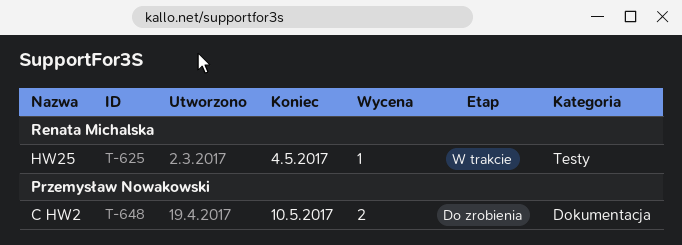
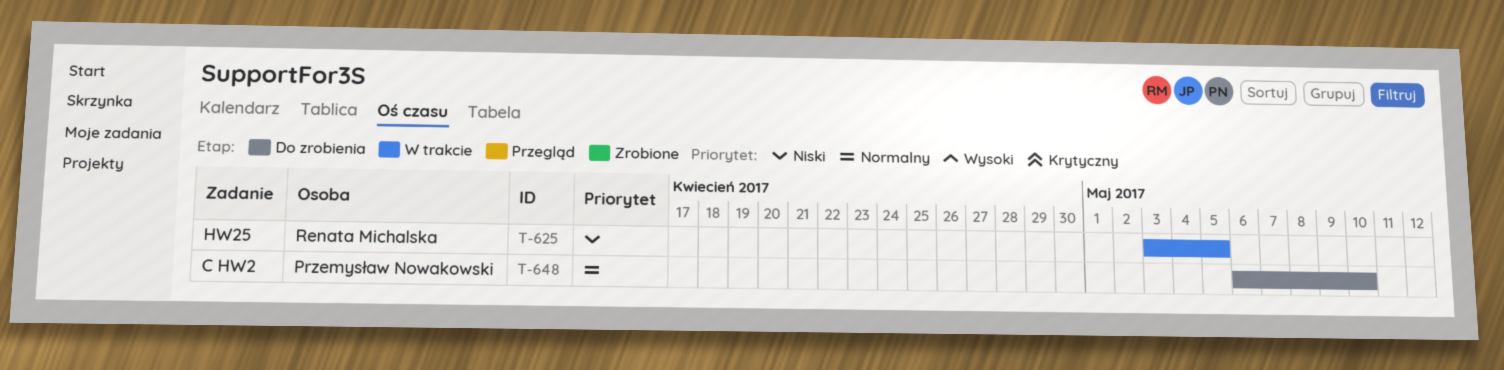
T-625, due: May 4 -> May 5

